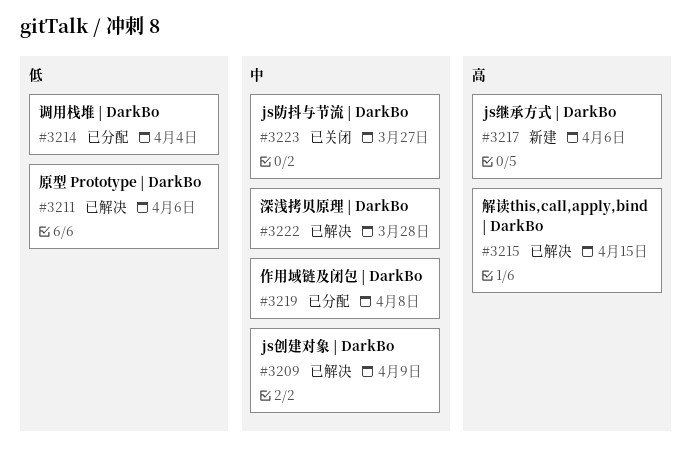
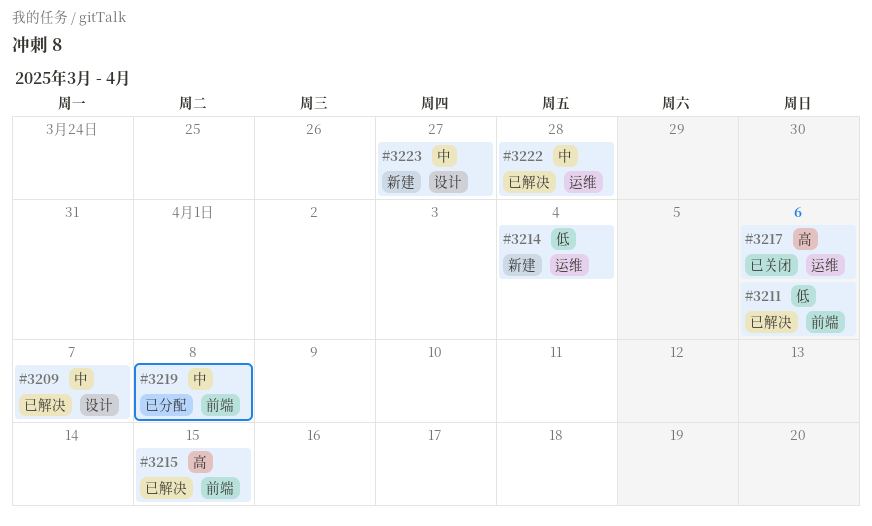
#3209, due: Apr 9 -> Apr 7
#3214, status: 已分配 -> 新建
#3217, status: 新建 -> 已关闭
#3223, status: 已关闭 -> 新建

